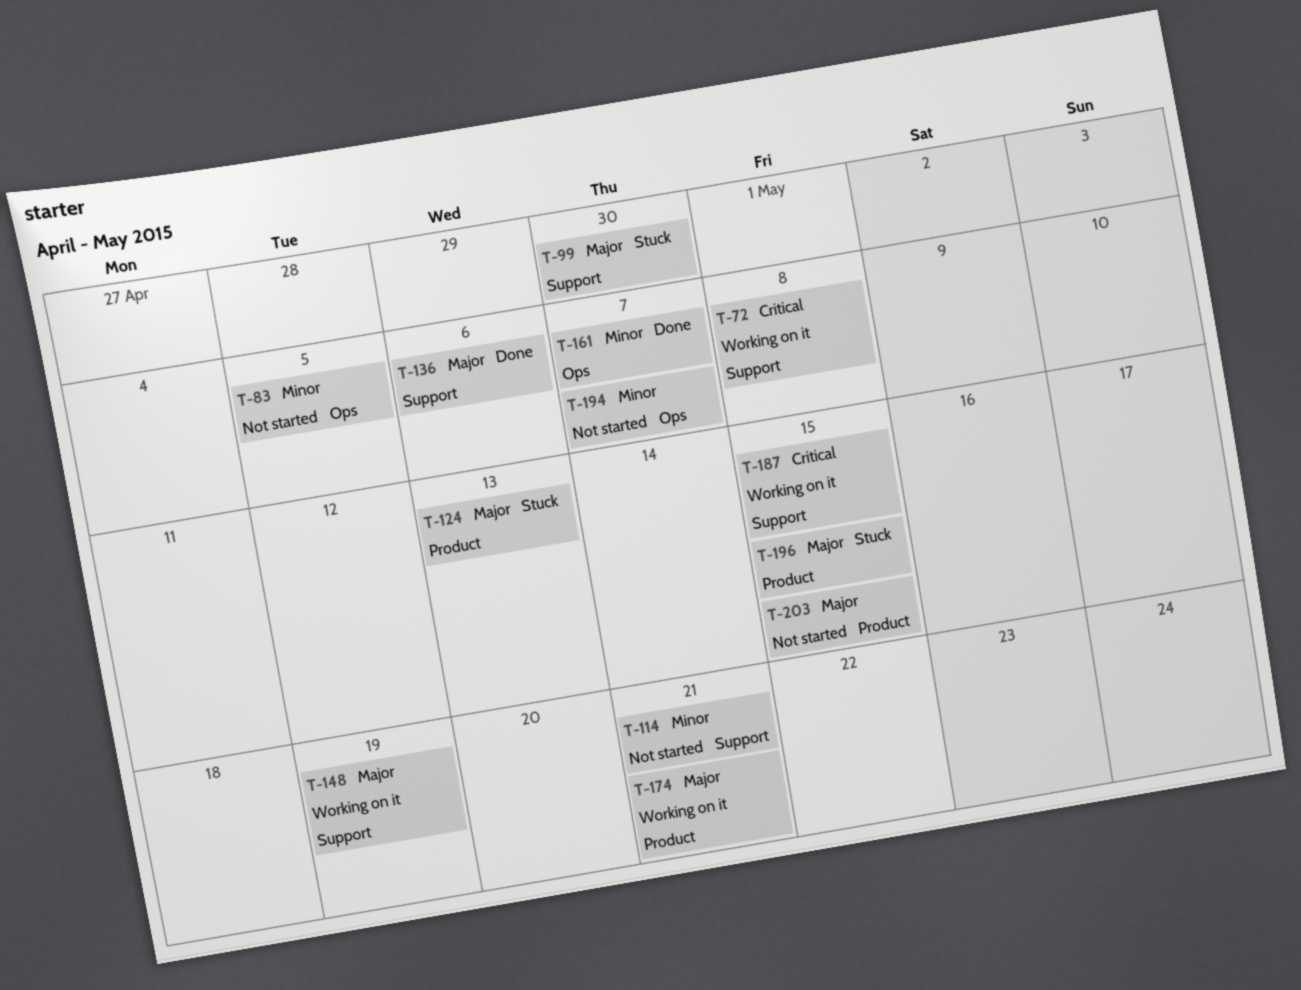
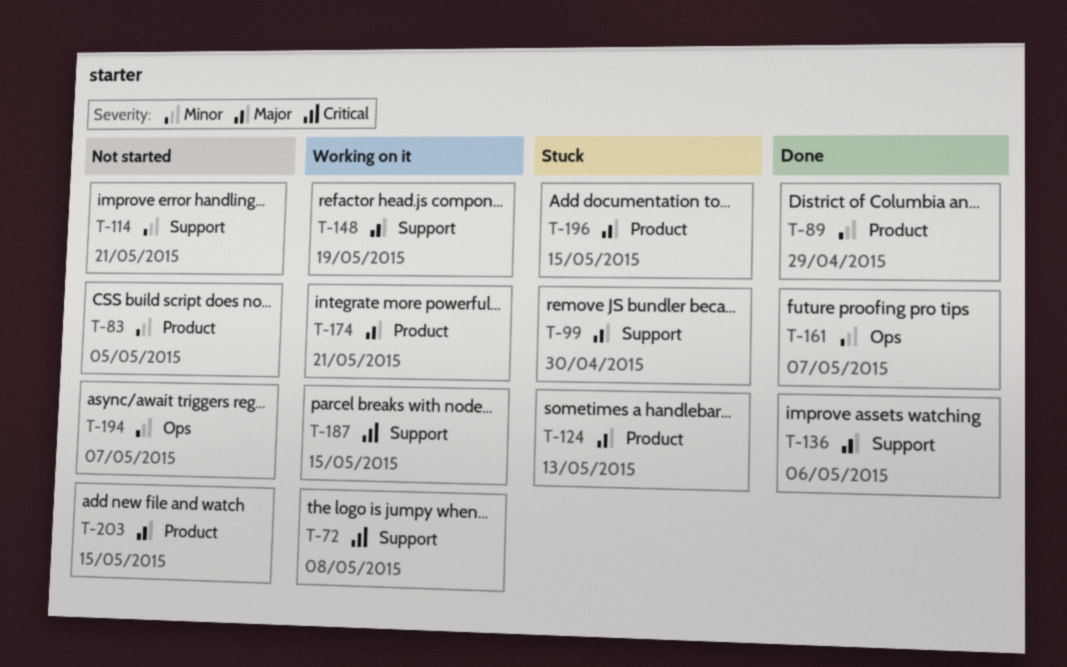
T-83, label: Ops -> Product
T-89: none -> present

